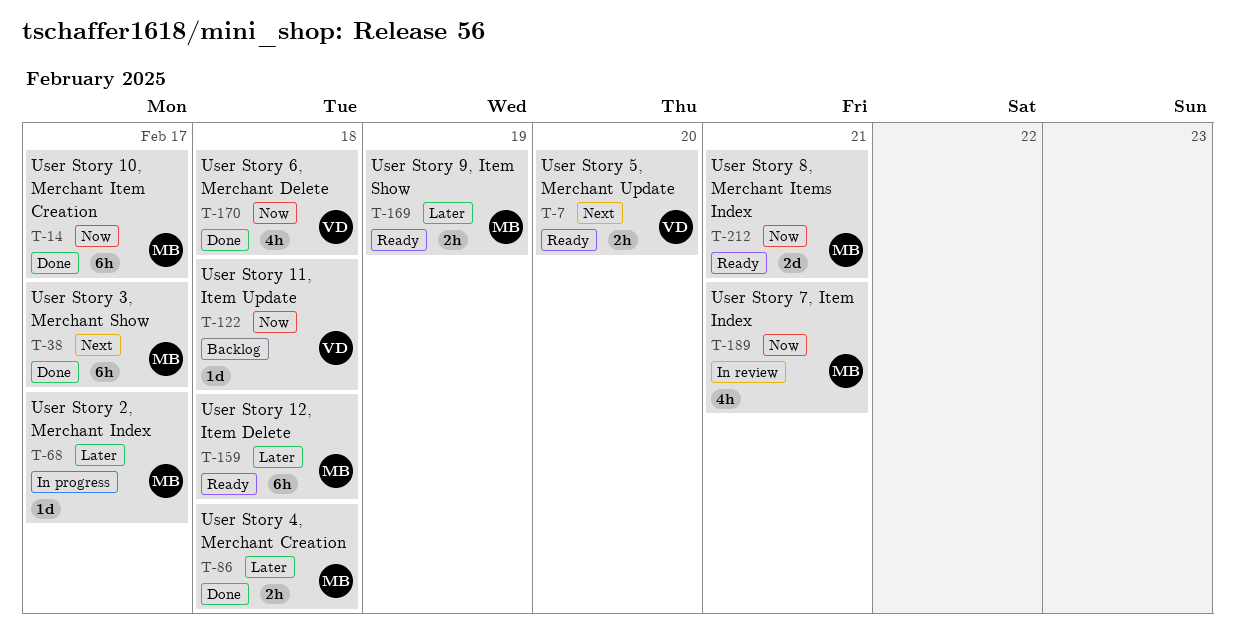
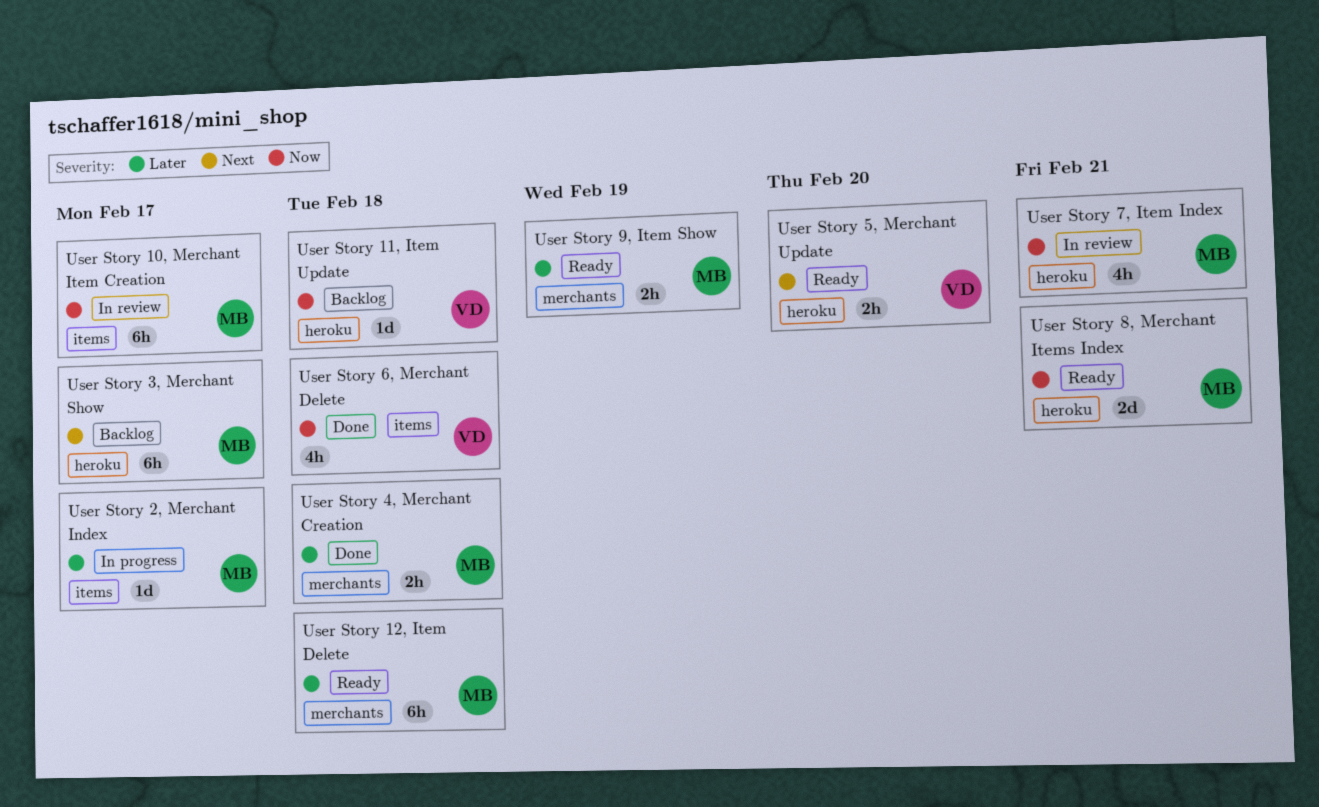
User Story 10, Merchant Item Creation, status: Done -> In review
User Story 3, Merchant Show, status: Done -> Backlog

